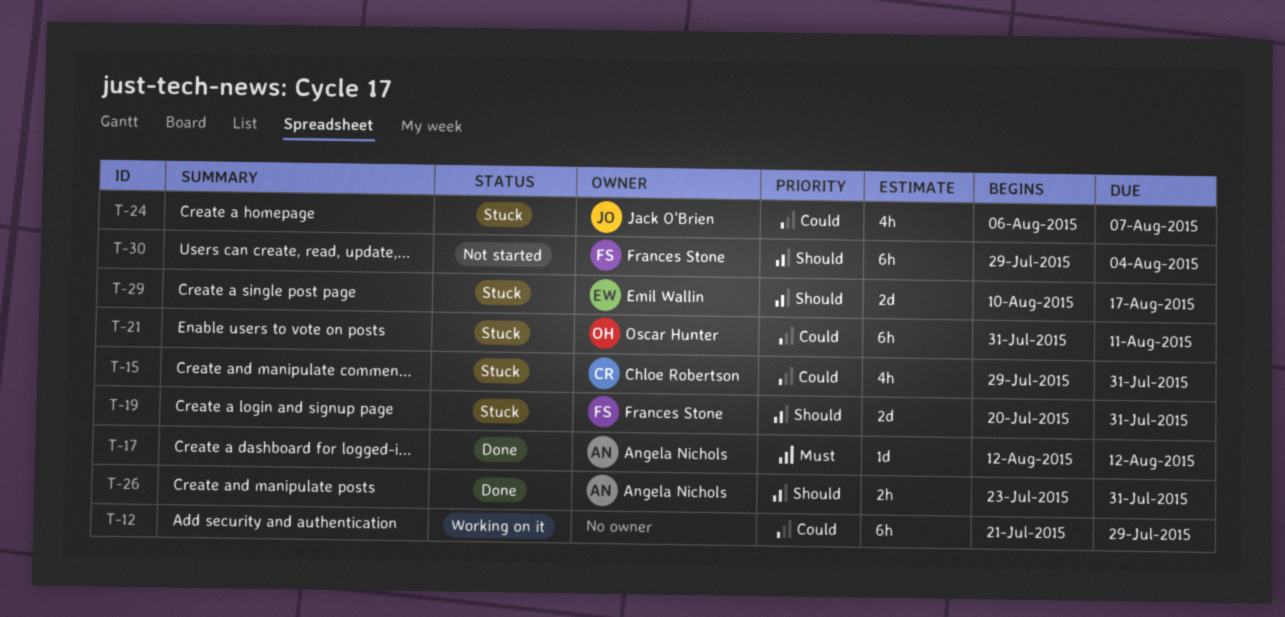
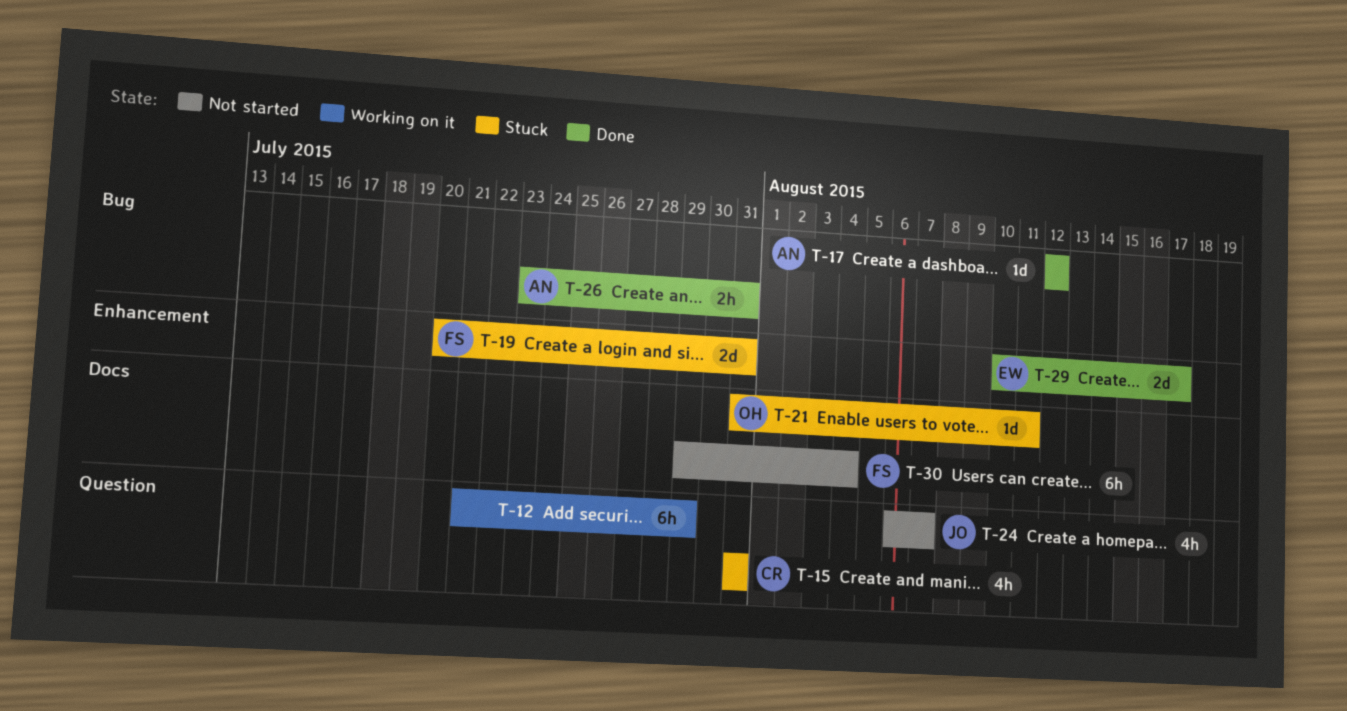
T-15, start: Jul 29 -> Jul 31
T-21, estimate: 6h -> 1d
T-24, status: Stuck -> Not started
T-29, status: Stuck -> Done

